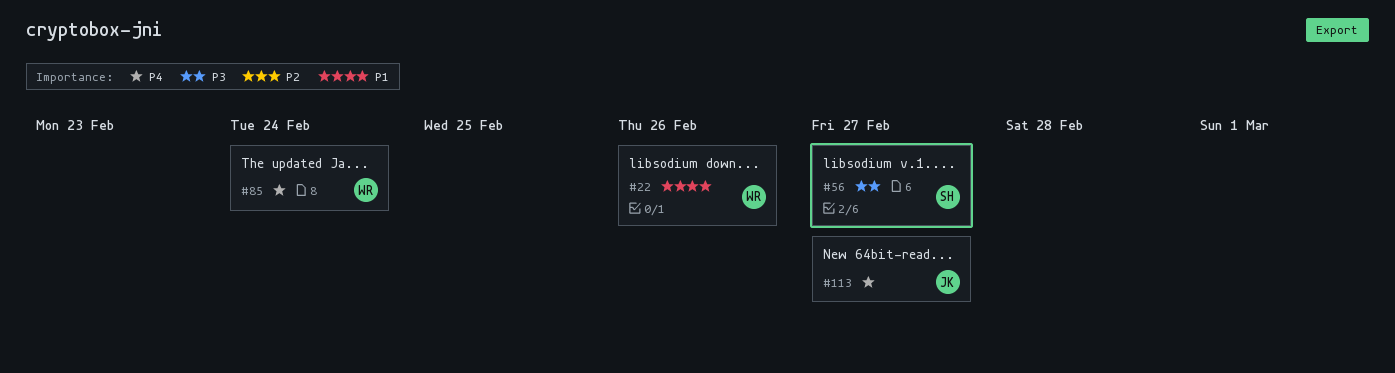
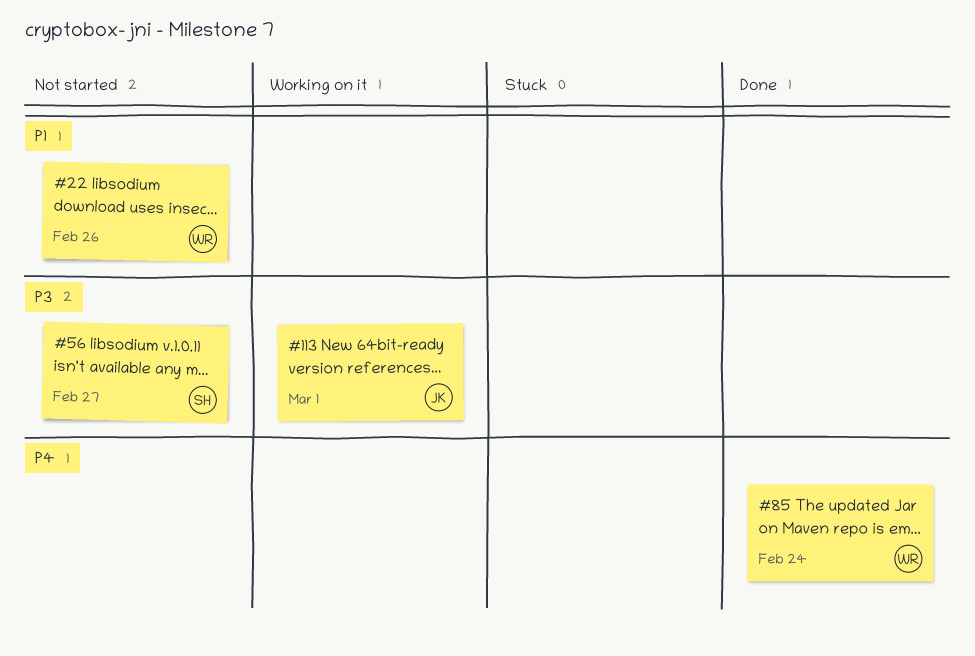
#113, priority: P4 -> P3
#113, due: Feb 27 -> Mar 1

